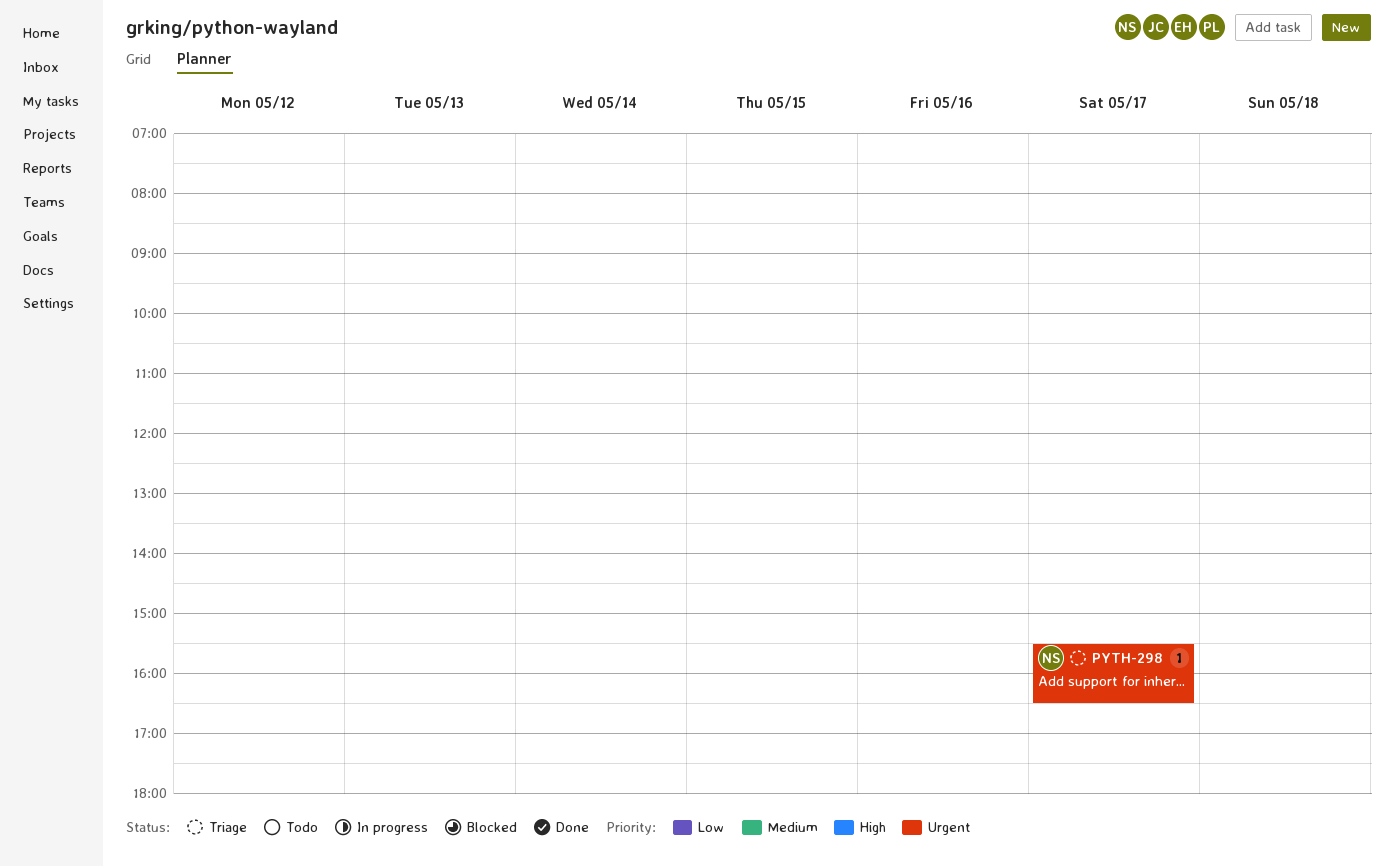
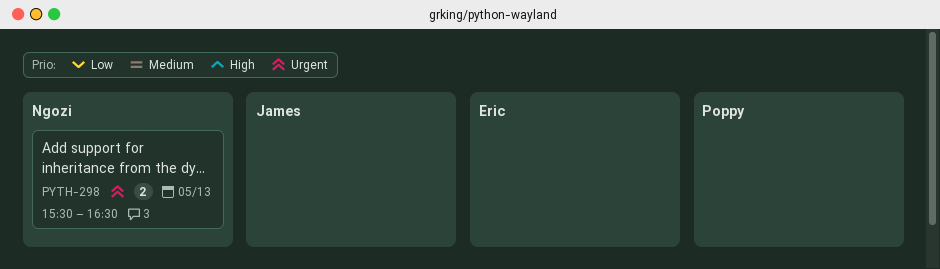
PYTH-298, estimate: 1 -> 2
PYTH-298, day: May 17 -> May 13

